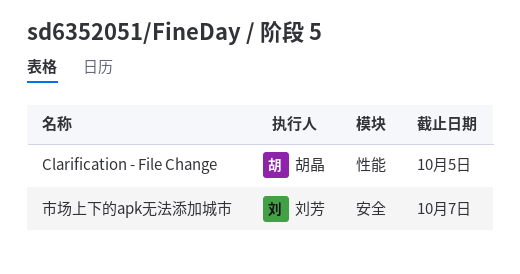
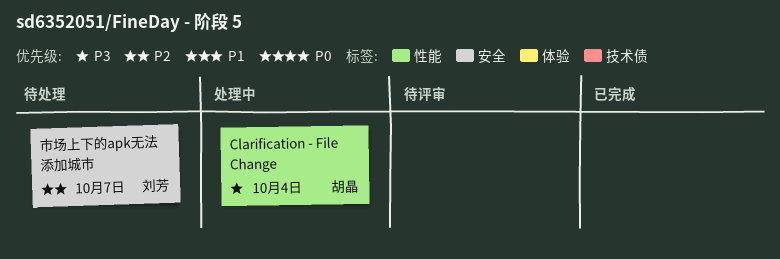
Clarification - File Change, due: Oct 5 -> Oct 4

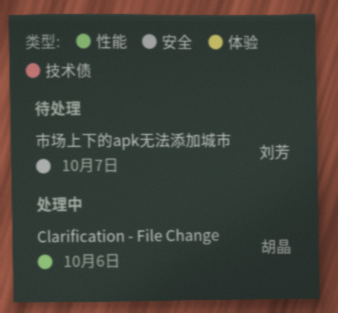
Clarification - File Change, due: Oct 4 -> Oct 6

